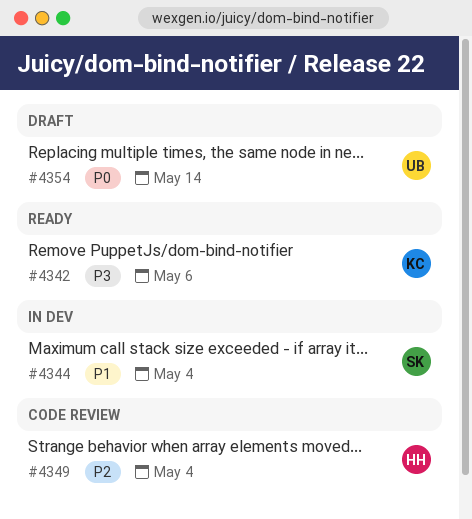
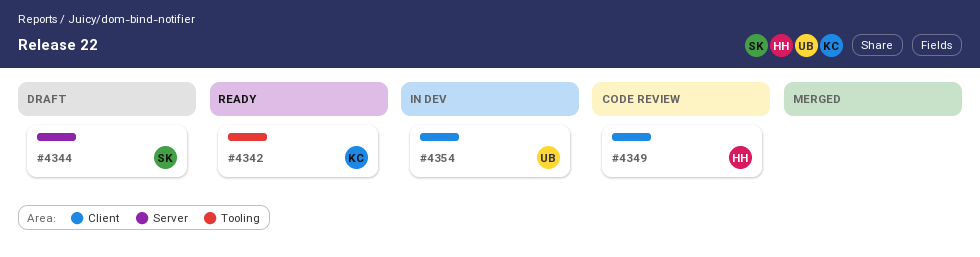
#4344, status: In dev -> Draft
#4354, status: Draft -> In dev

